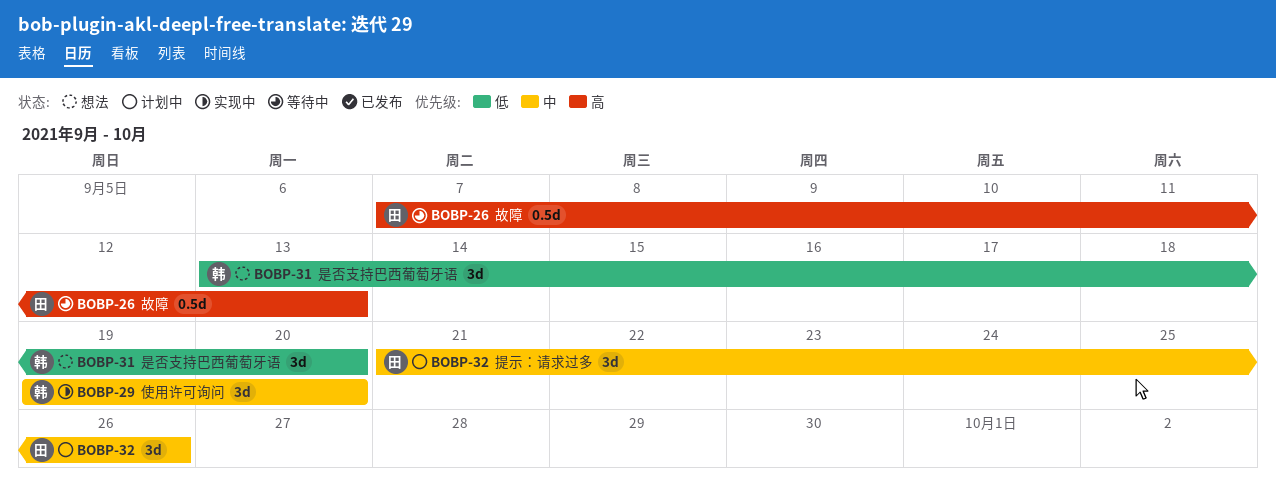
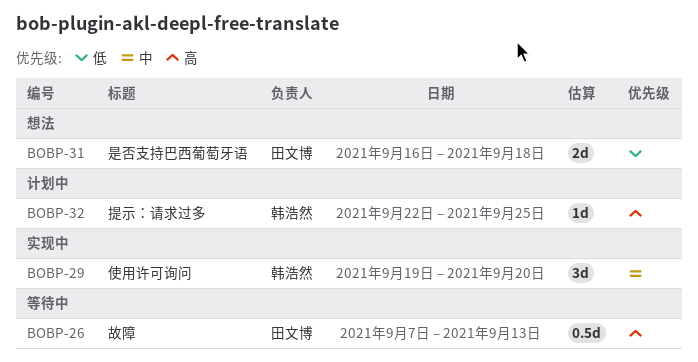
BOBP-31, owner: 韩浩然 -> 田文博
BOBP-31, estimate: 3d -> 2d
BOBP-31, start: Sep 13 -> Sep 16
BOBP-31, due: Sep 20 -> Sep 18
BOBP-32, owner: 田文博 -> 韩浩然
BOBP-32, priority: 中 -> 高
BOBP-32, estimate: 3d -> 1d
BOBP-32, start: Sep 21 -> Sep 22
BOBP-32, due: Sep 26 -> Sep 25

